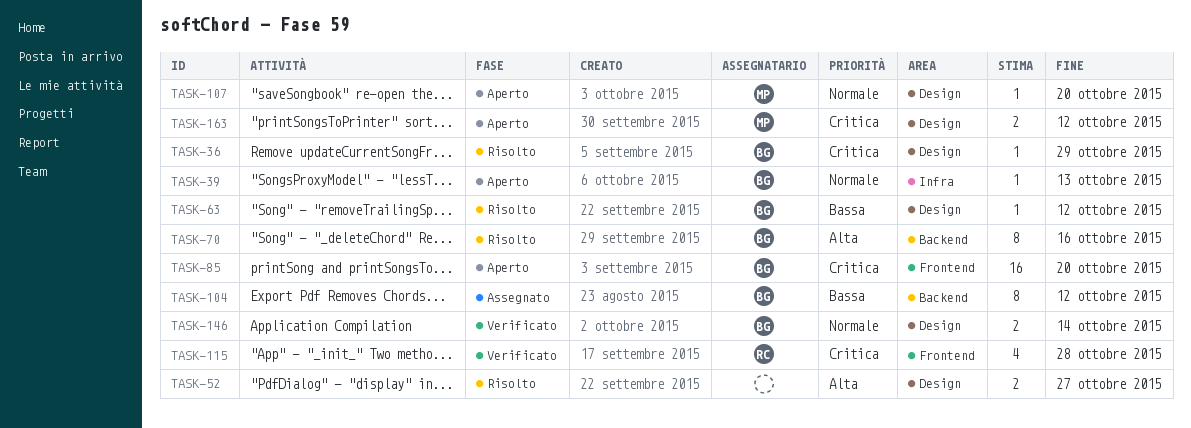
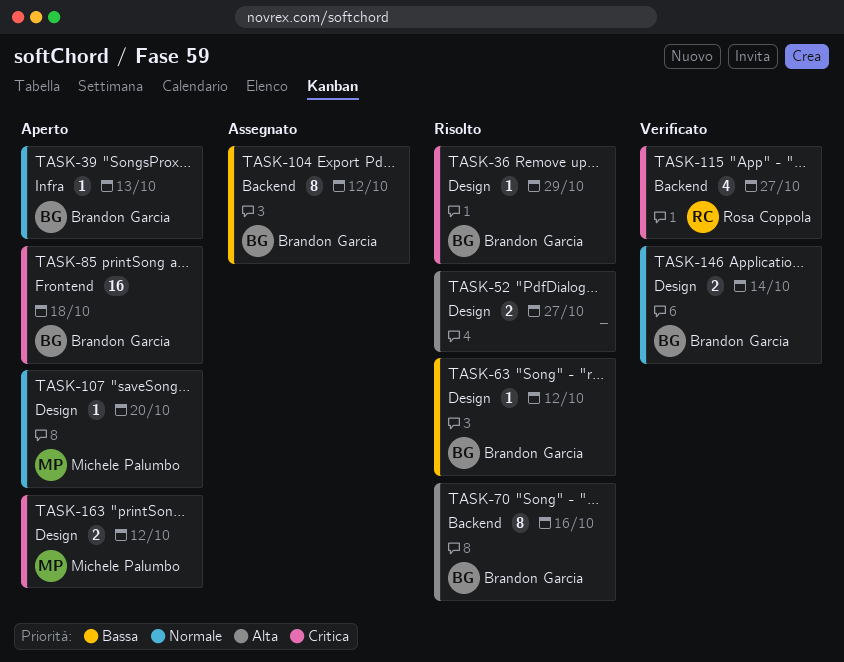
TASK-85, due: Oct 20 -> Oct 18
TASK-115, label: Frontend -> Backend
TASK-115, due: Oct 28 -> Oct 27

